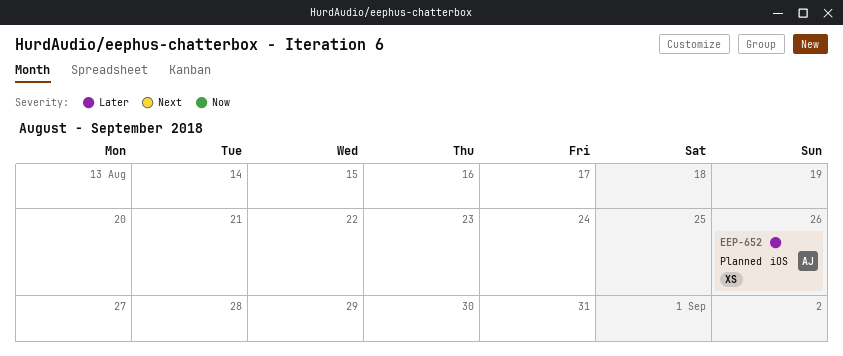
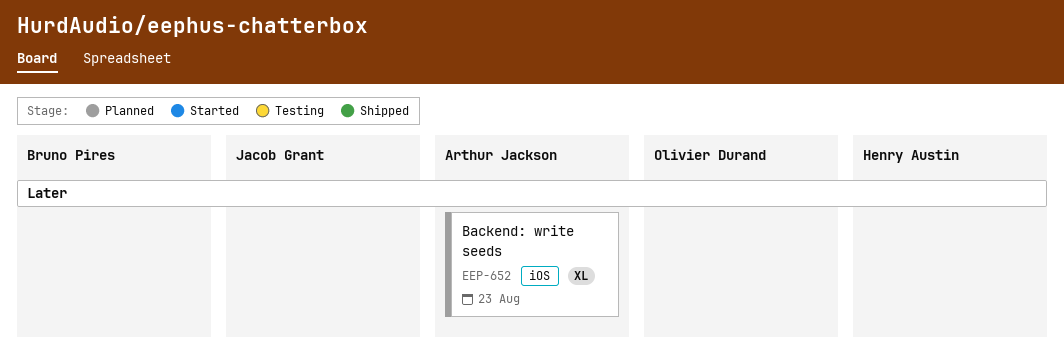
EEP-652, estimate: XS -> XL
EEP-652, due: Aug 26 -> Aug 23

